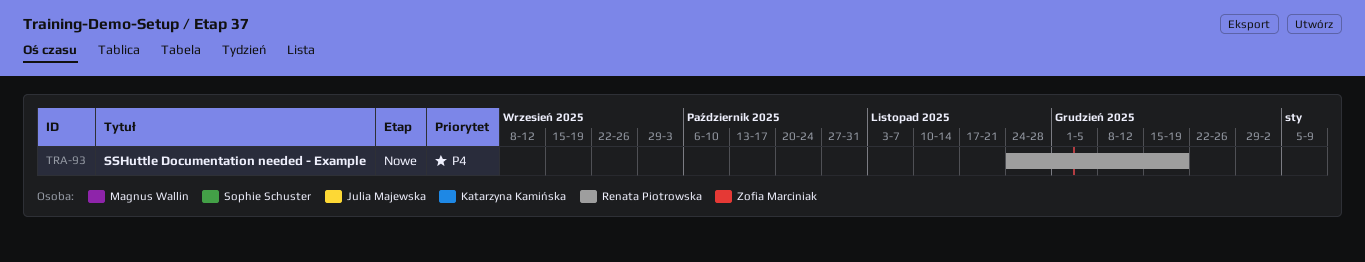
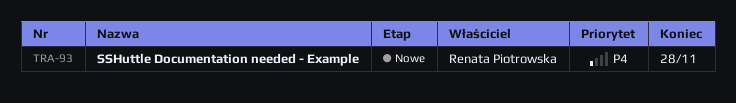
TRA-93, due: Dec 19 -> Nov 28

